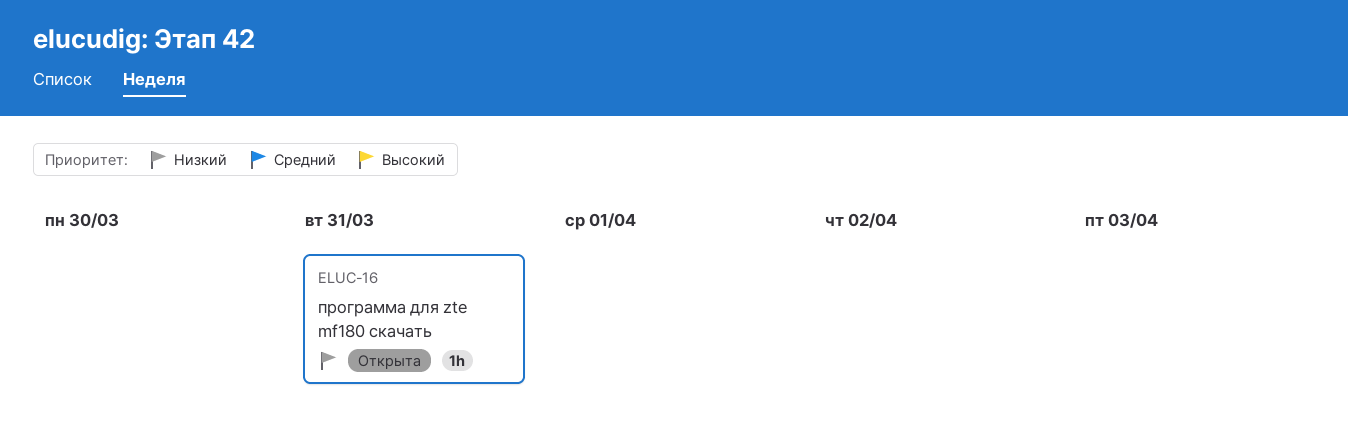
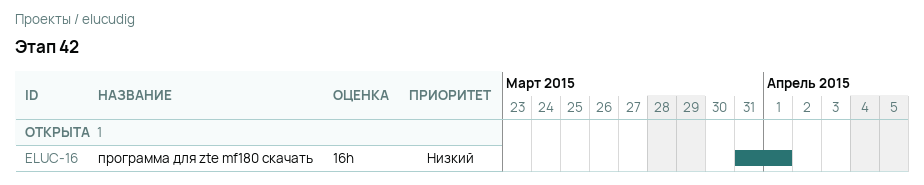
ELUC-16, estimate: 1h -> 16h
ELUC-16, due: Mar 31 -> Apr 1

